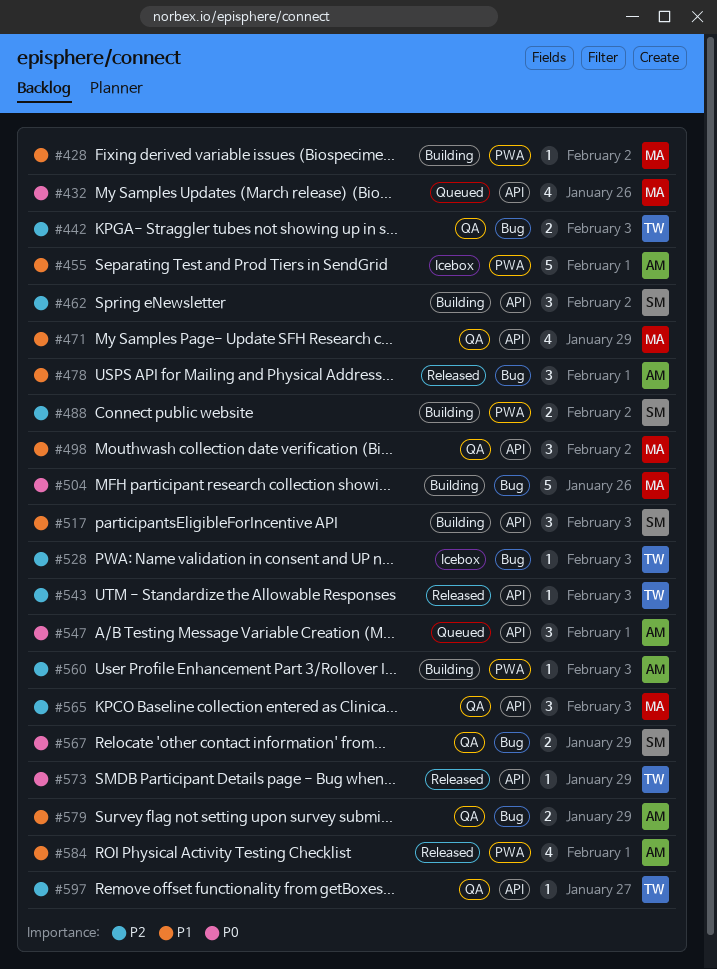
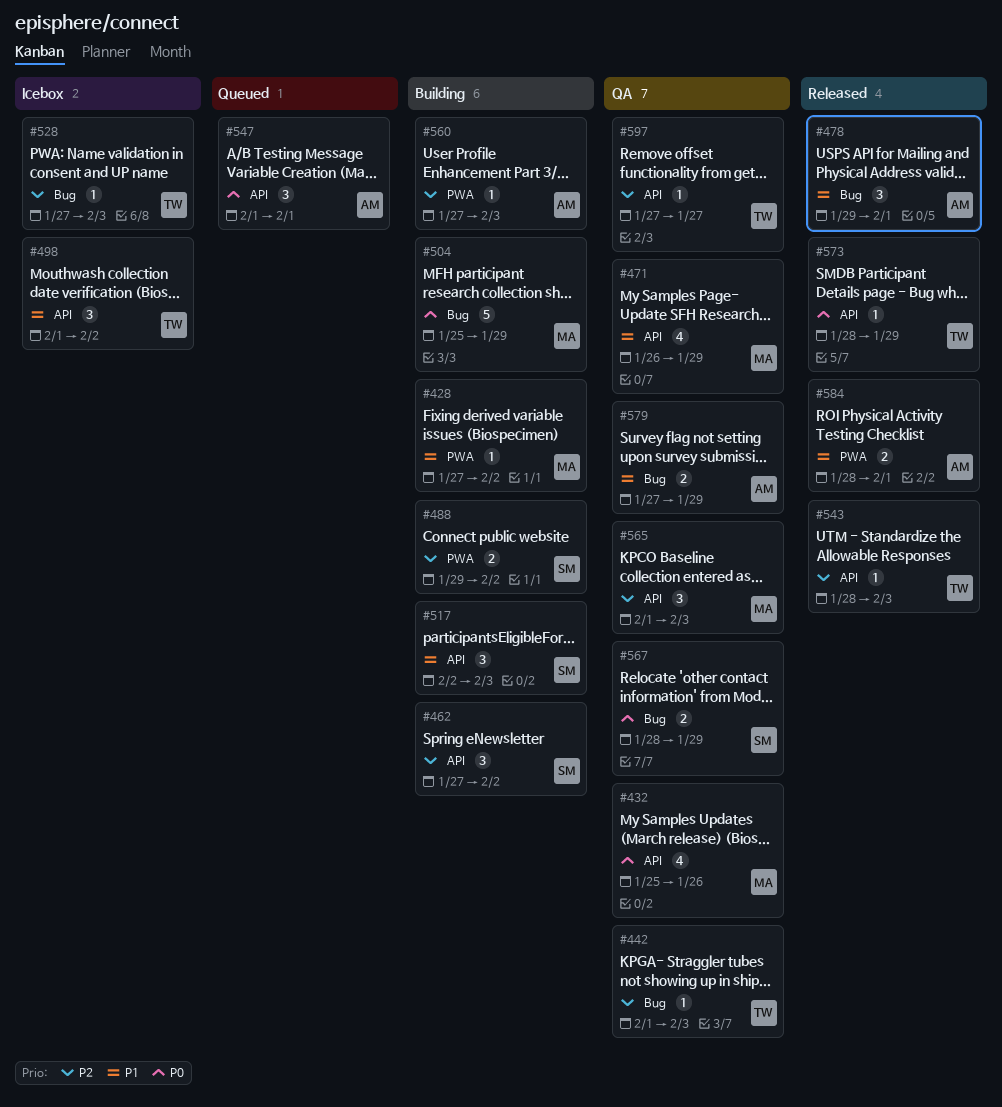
#432, status: Queued -> QA
#442, estimate: 2 -> 1
#455: present -> none
#498, status: QA -> Icebox
#498, owner: MA -> TW
#504, due: Jan 26 -> Jan 29
#584, estimate: 4 -> 2

